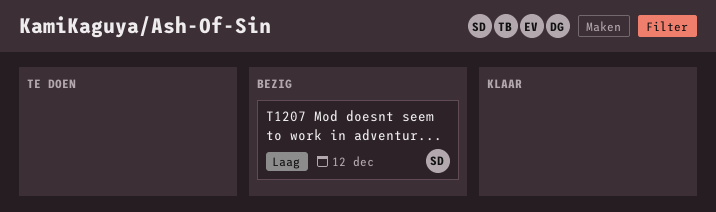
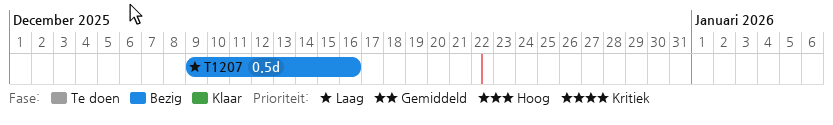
T1207, due: Dec 12 -> Dec 16

